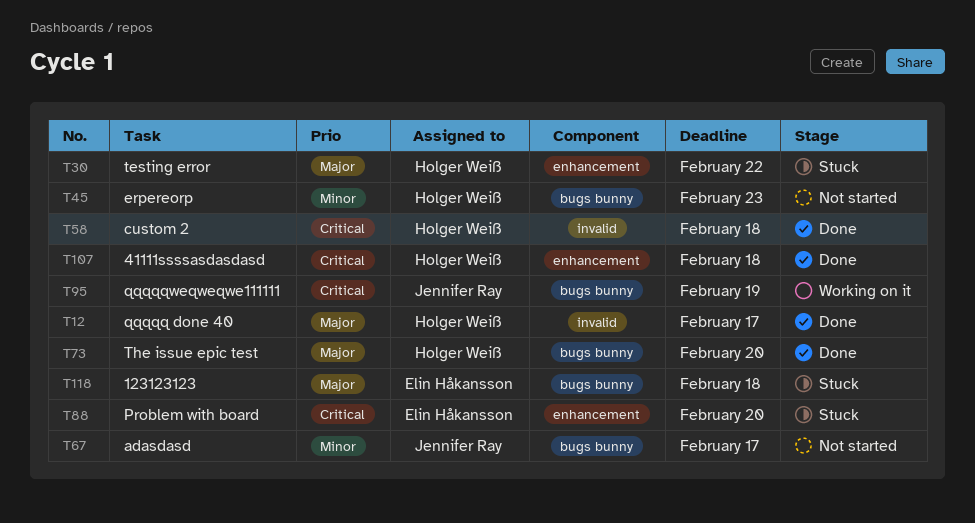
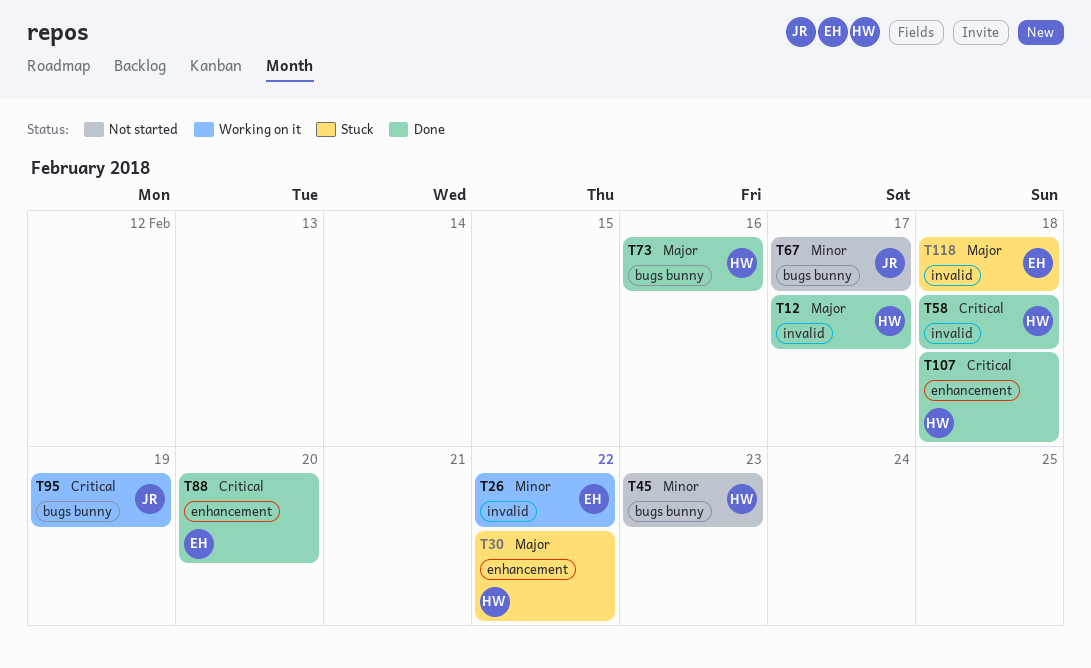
T26: none -> present
T73, due: Feb 20 -> Feb 16
T88, status: Stuck -> Done
T118, label: bugs bunny -> invalid

